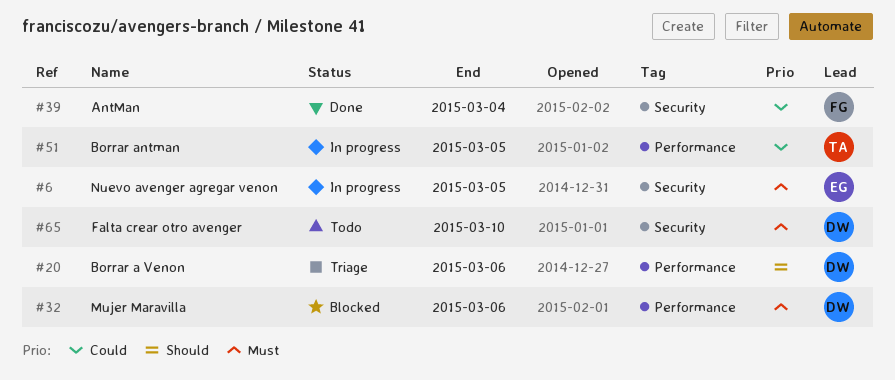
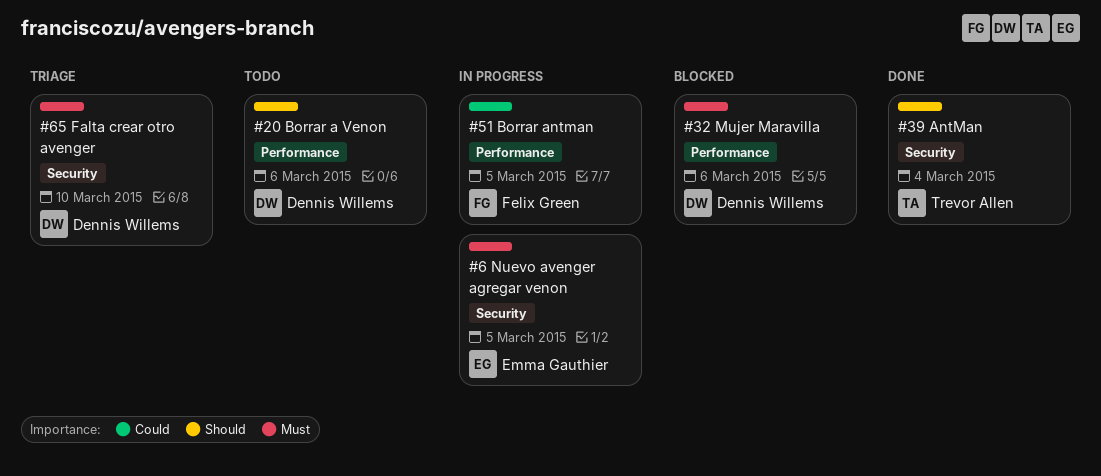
#20, status: Triage -> Todo
#39, owner: Felix Green -> Trevor Allen
#39, priority: Could -> Should
#51, owner: Trevor Allen -> Felix Green
#65, status: Todo -> Triage

